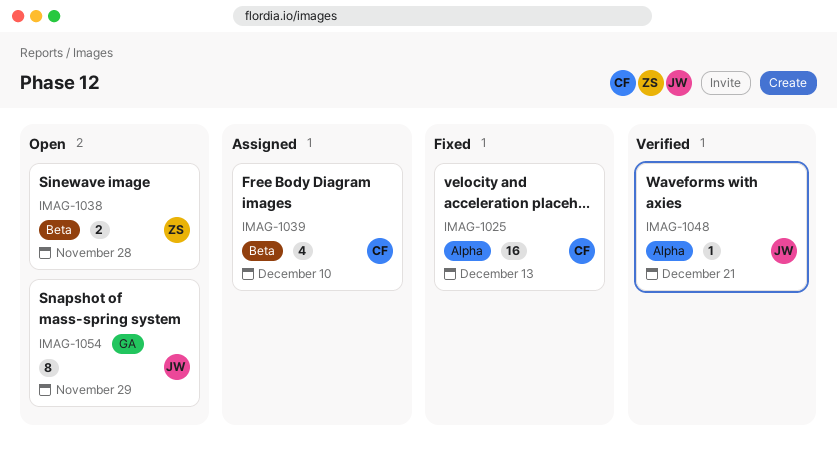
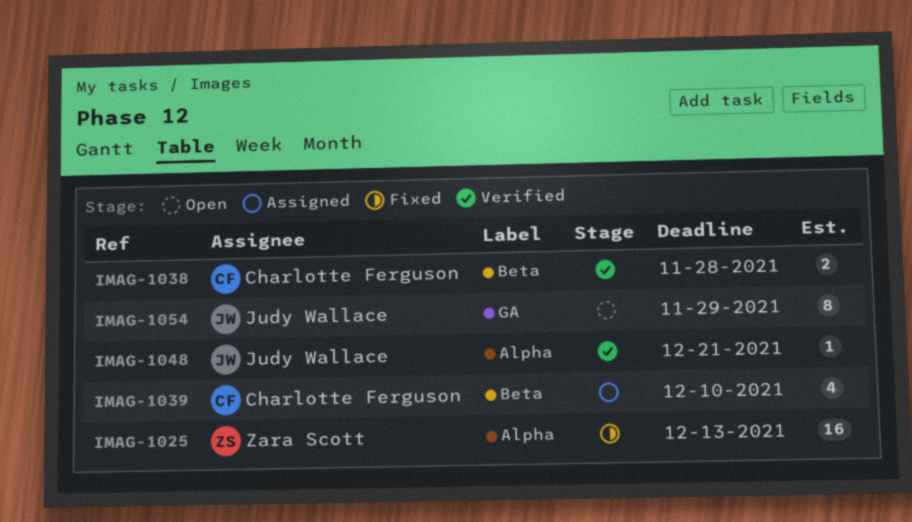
IMAG-1025, owner: Charlotte Ferguson -> Zara Scott
IMAG-1038, status: Open -> Verified
IMAG-1038, owner: Zara Scott -> Charlotte Ferguson

